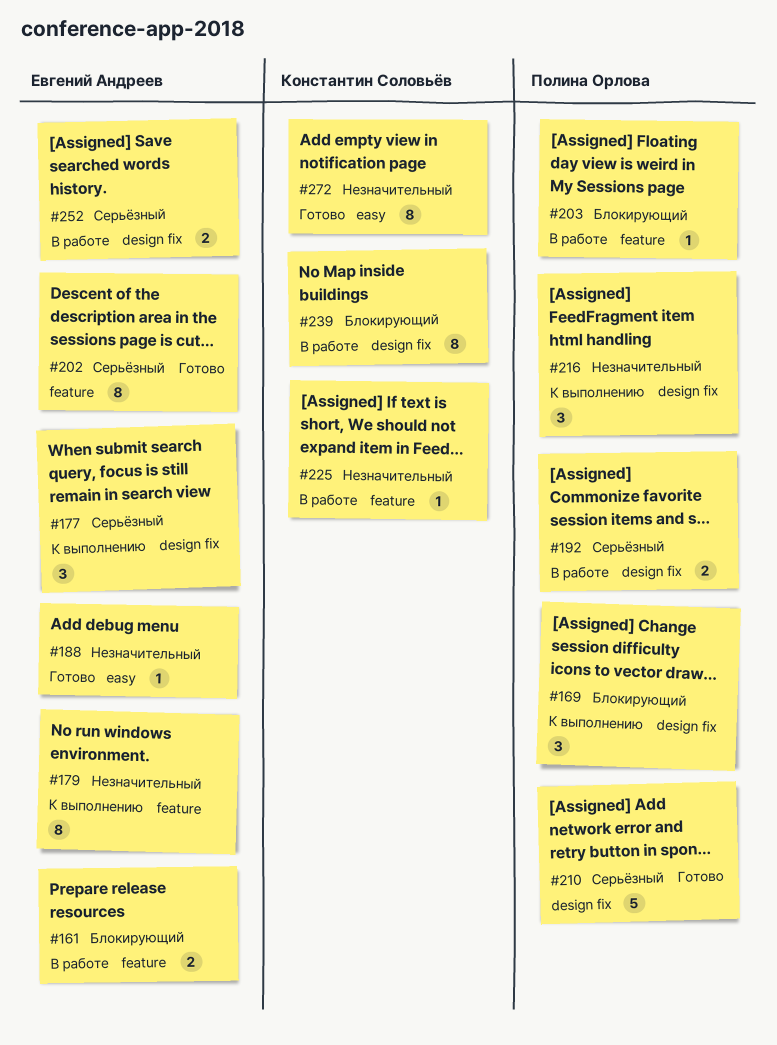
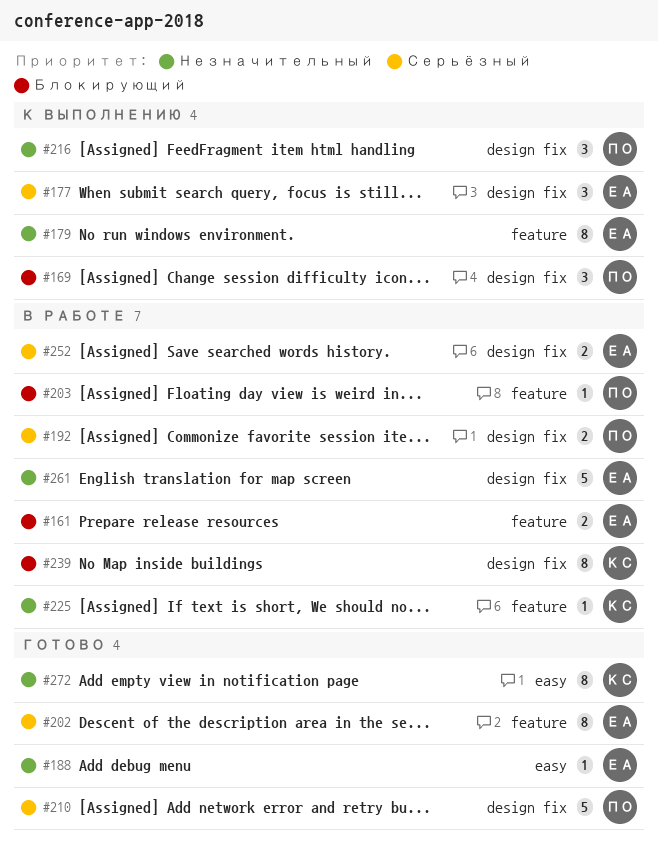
#261: none -> present

